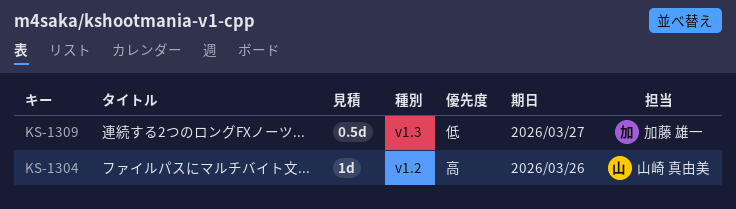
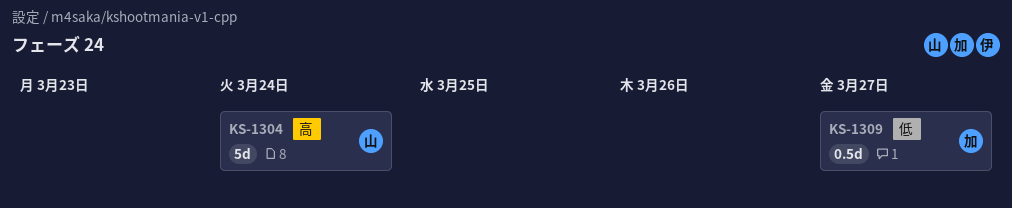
KS-1304, estimate: 1d -> 5d
KS-1304, due: Mar 26 -> Mar 24

